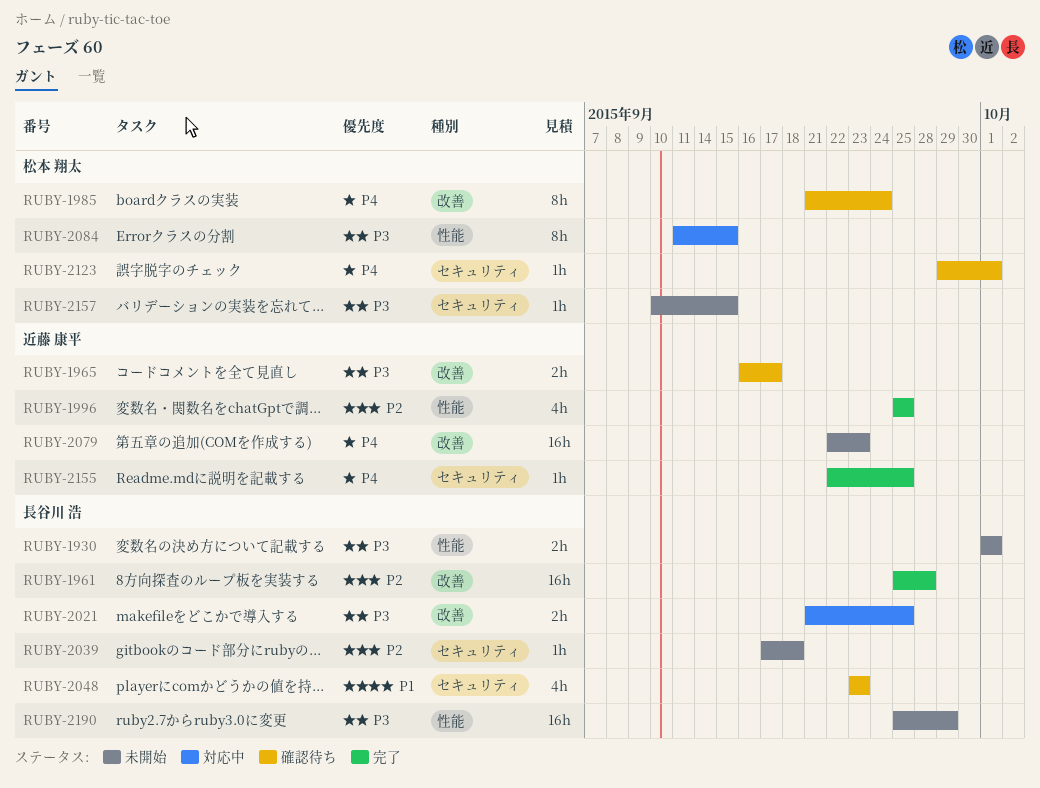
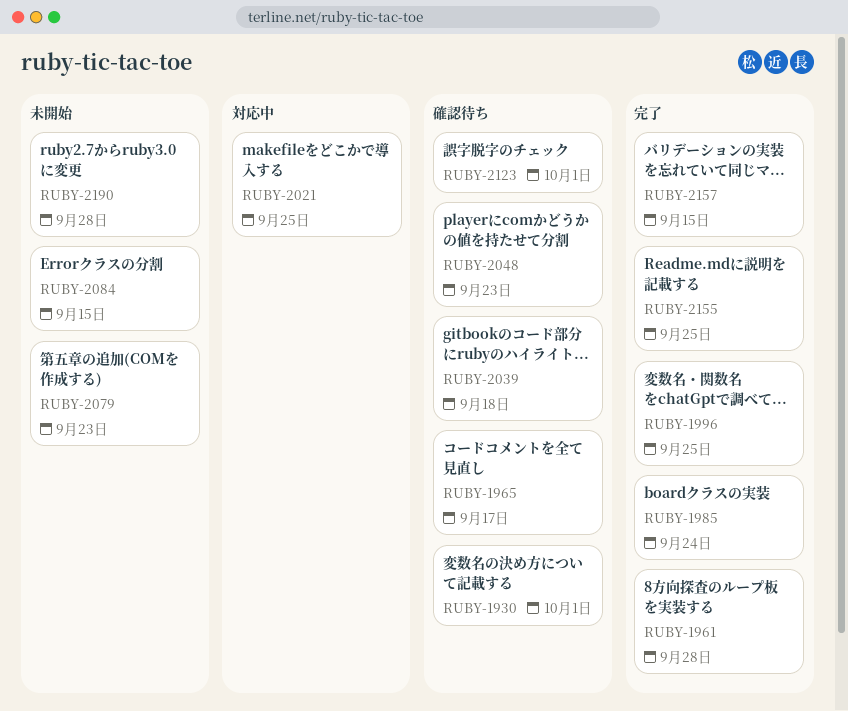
RUBY-1930, status: 未開始 -> 確認待ち
RUBY-1985, status: 確認待ち -> 完了
RUBY-2039, status: 未開始 -> 確認待ち
RUBY-2084, status: 対応中 -> 未開始
RUBY-2157, status: 未開始 -> 完了
RUBY-2190, due: Sep 29 -> Sep 28

